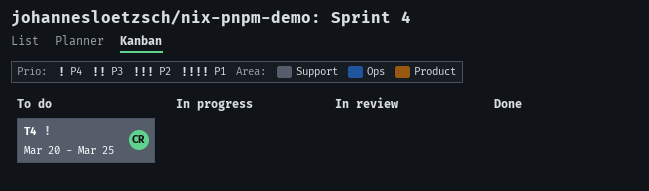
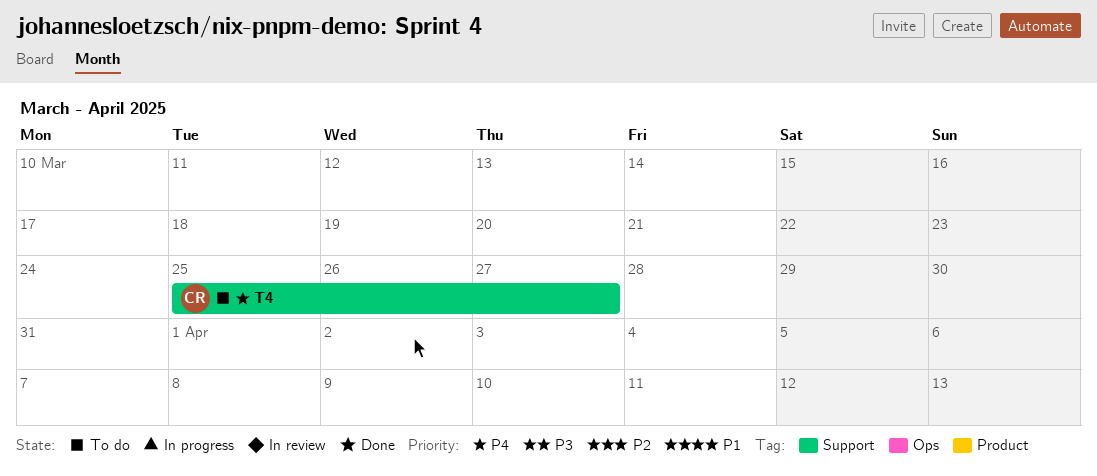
T4, start: Mar 20 -> Mar 25
T4, due: Mar 25 -> Mar 27

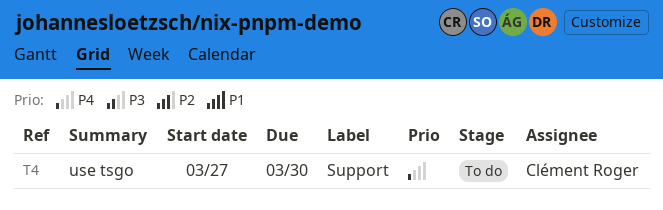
T4, start: Mar 25 -> Mar 27
T4, due: Mar 27 -> Mar 30

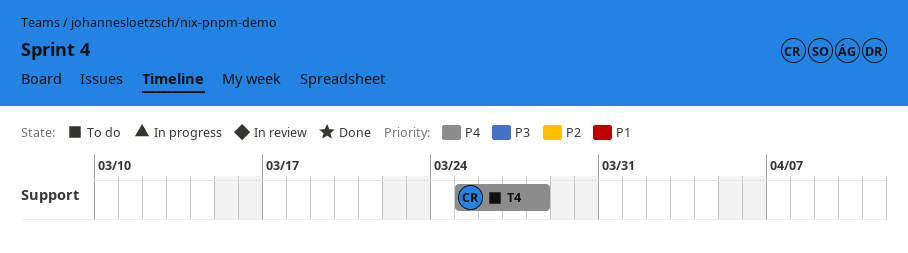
T4, start: Mar 27 -> Mar 25
T4, due: Mar 30 -> Mar 28

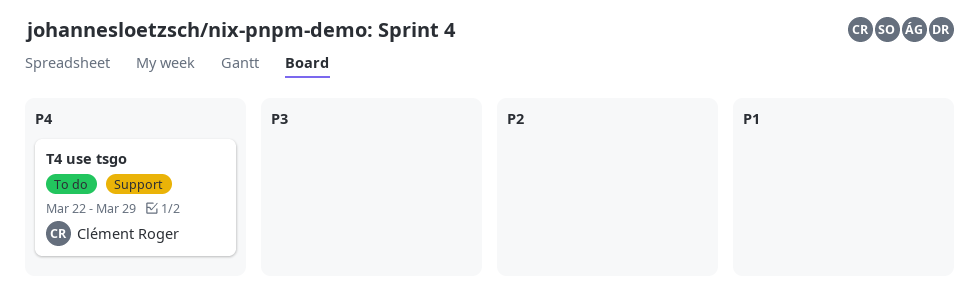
T4, start: Mar 25 -> Mar 22
T4, due: Mar 28 -> Mar 29

